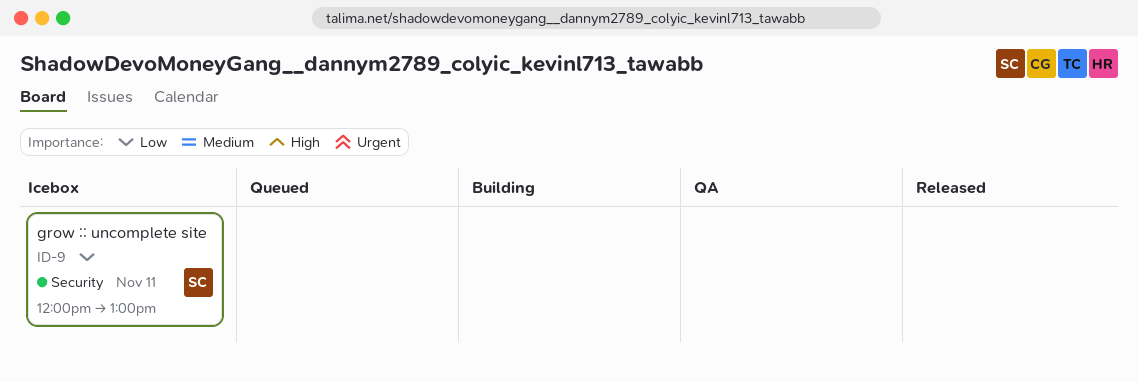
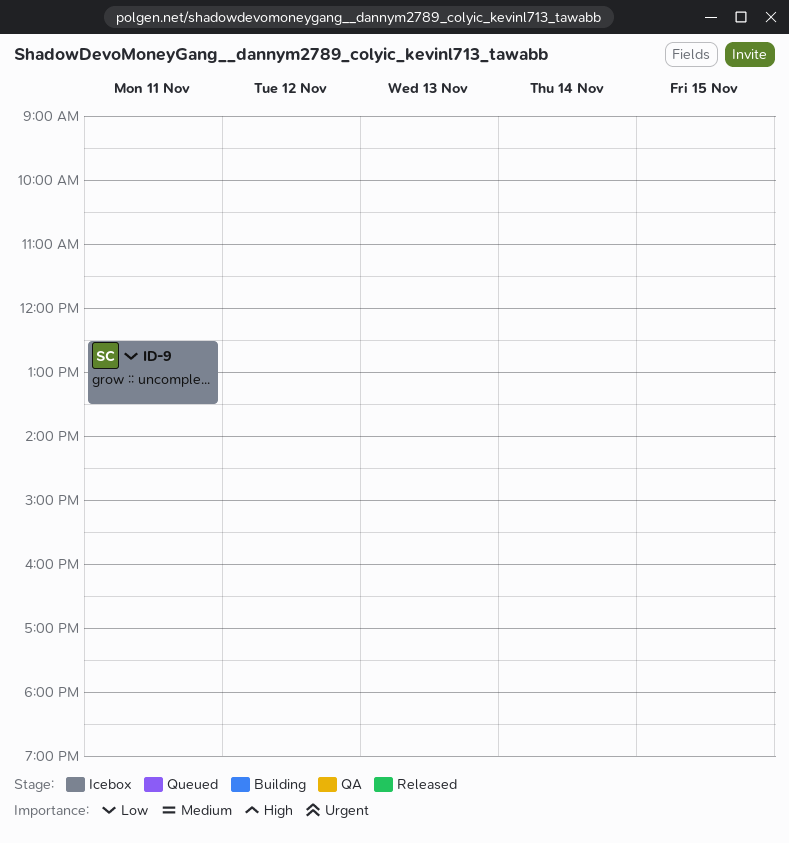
ID-9, begins: 12:00 -> 12:30
ID-9, ends: 13:00 -> 13:30

